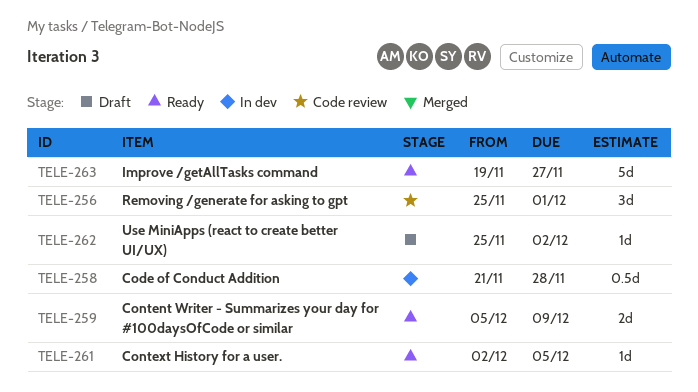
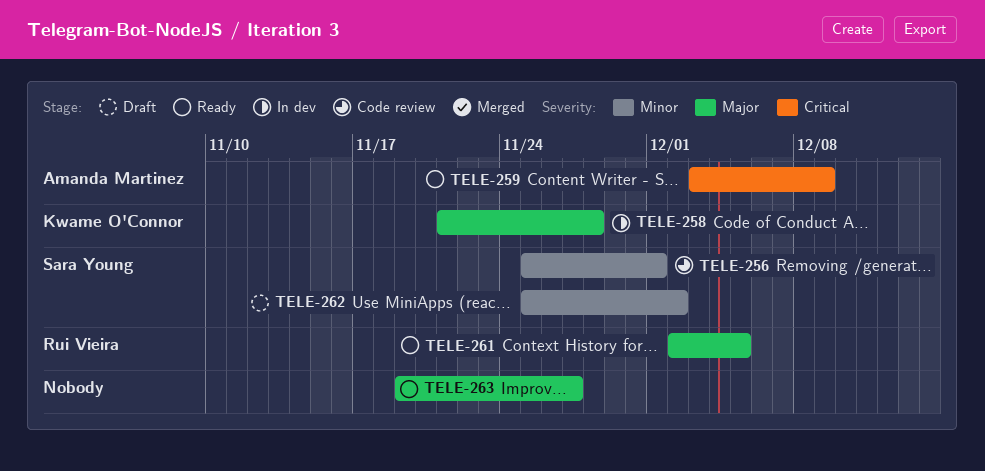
TELE-259, start: Dec 5 -> Dec 3

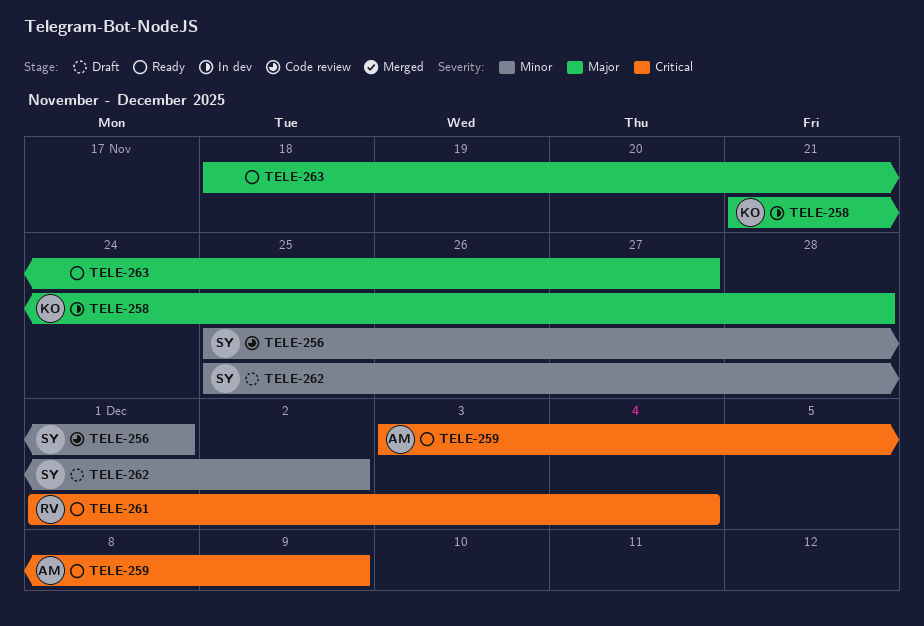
TELE-261, priority: Major -> Critical
TELE-261, start: Dec 2 -> Dec 1
TELE-261, due: Dec 5 -> Dec 4
TELE-263, start: Nov 19 -> Nov 18

